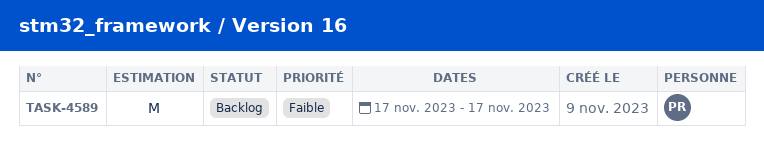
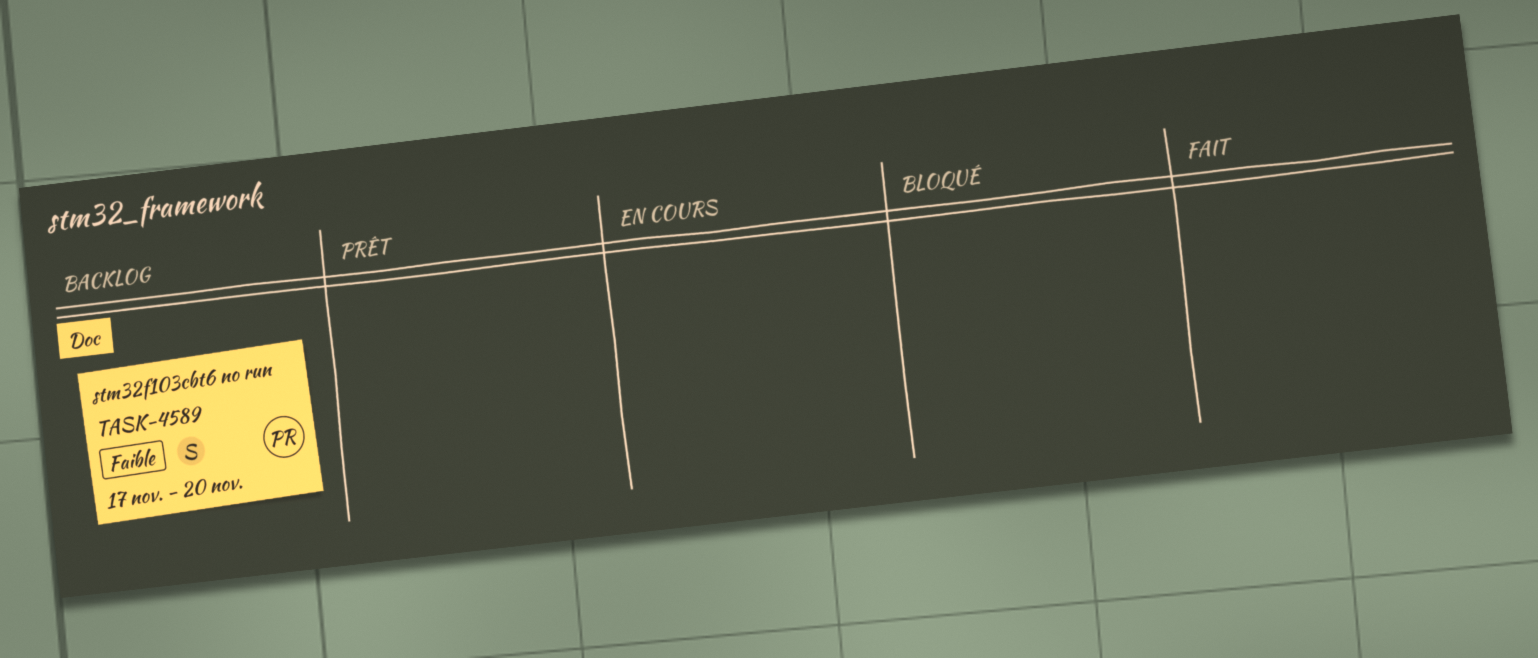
TASK-4589, estimate: M -> S
TASK-4589, due: Nov 17 -> Nov 20

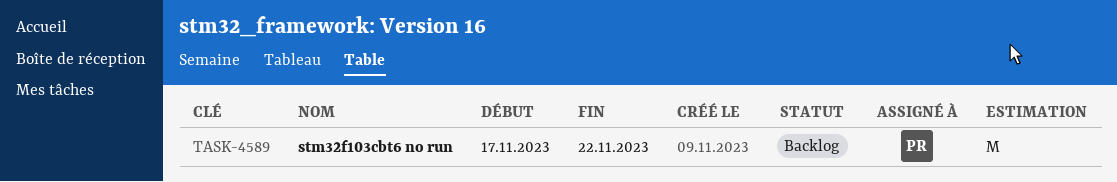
TASK-4589, estimate: S -> M
TASK-4589, due: Nov 20 -> Nov 22

